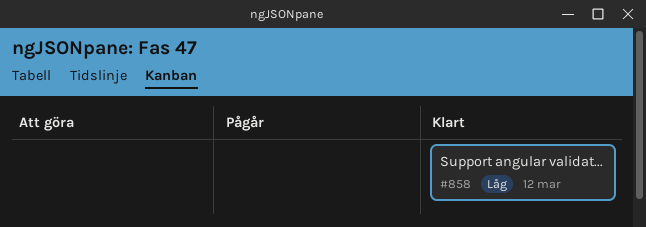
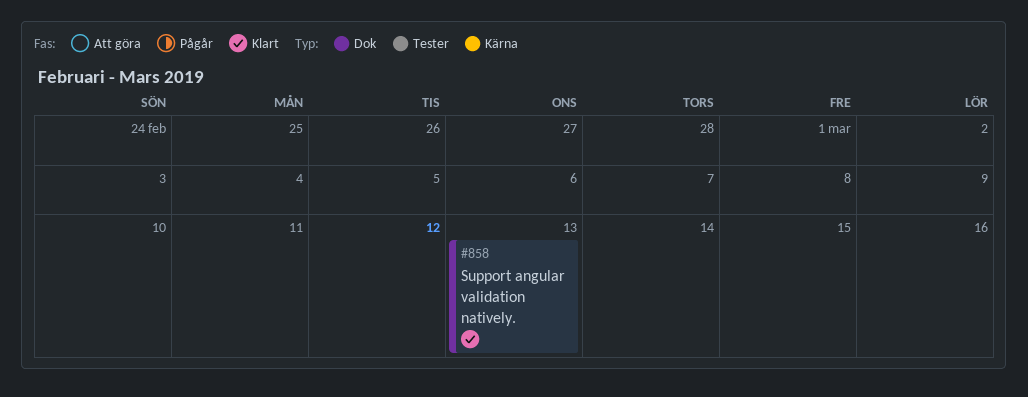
#858, due: Mar 12 -> Mar 13

